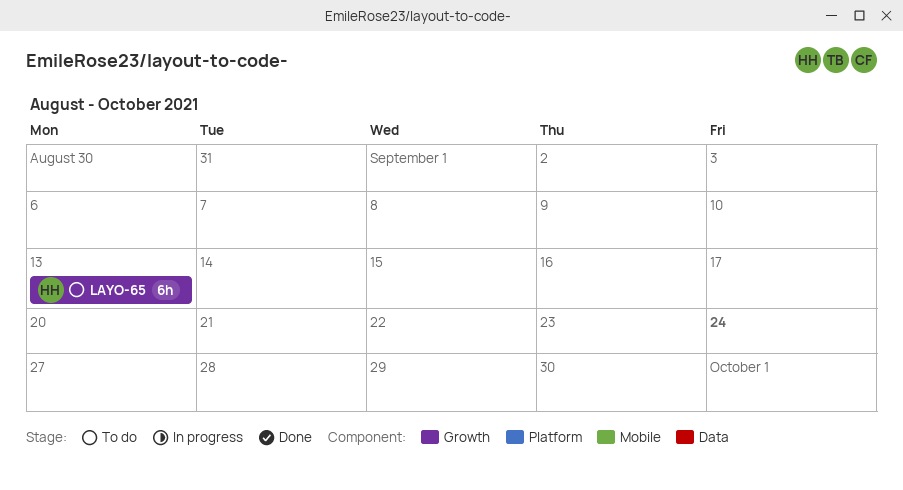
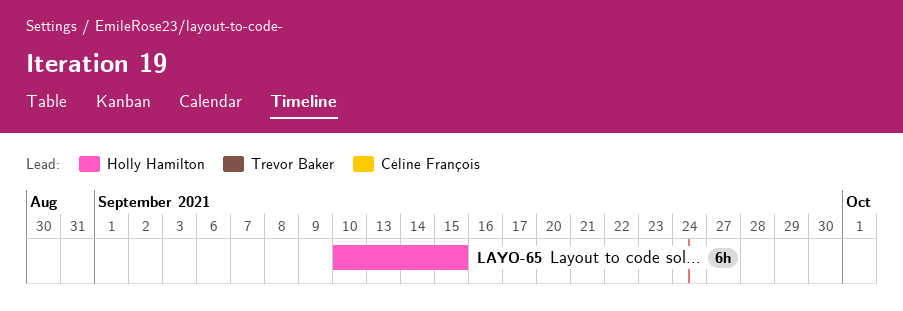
LAYO-65, start: Sep 13 -> Sep 10
LAYO-65, due: Sep 13 -> Sep 15

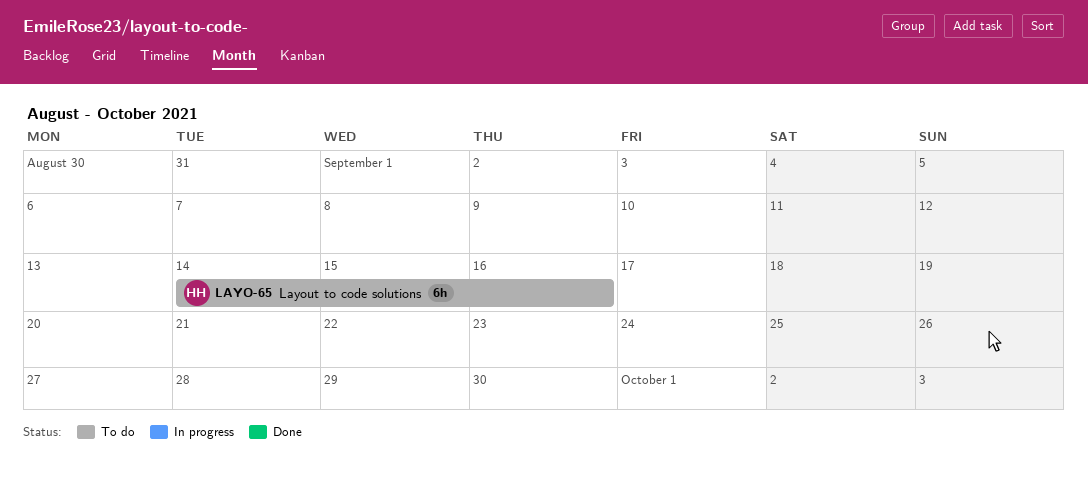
LAYO-65, start: Sep 10 -> Sep 14
LAYO-65, due: Sep 15 -> Sep 16

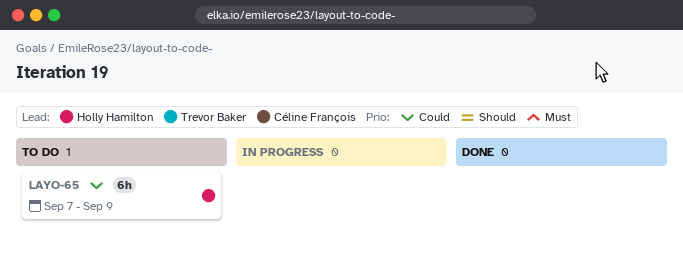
LAYO-65, start: Sep 14 -> Sep 7
LAYO-65, due: Sep 16 -> Sep 9

